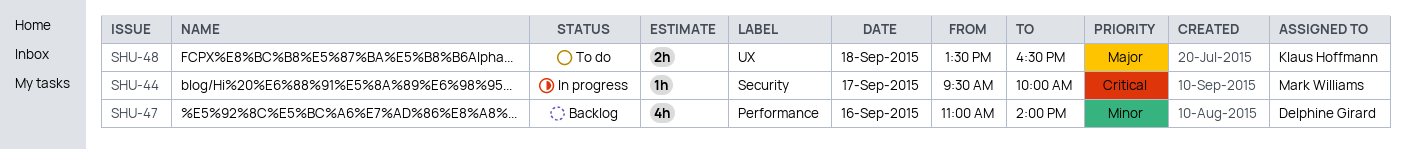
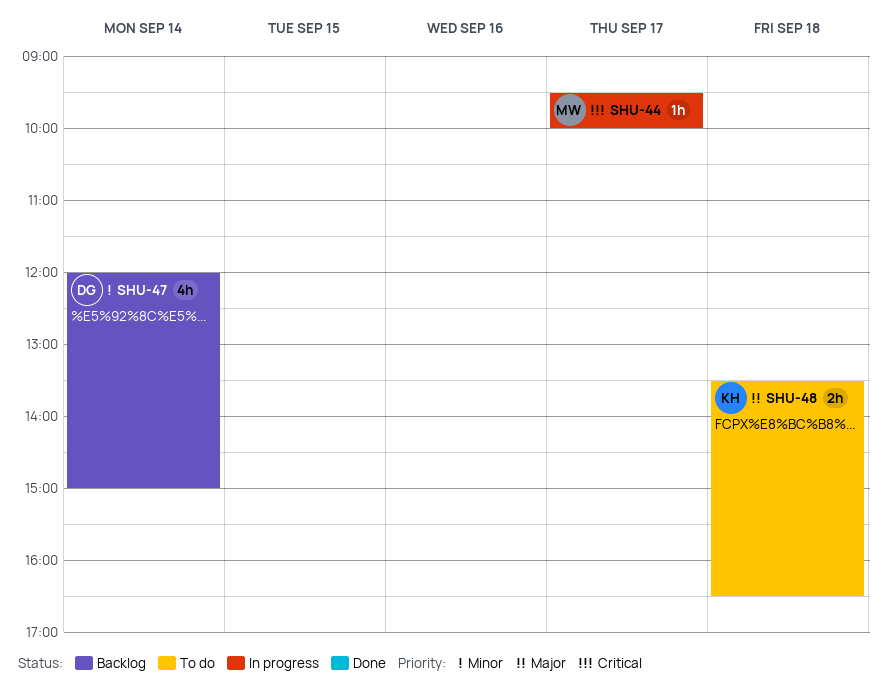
SHU-47, day: Sep 16 -> Sep 14
SHU-47, begins: 11:00 -> 12:00
SHU-47, ends: 14:00 -> 15:00

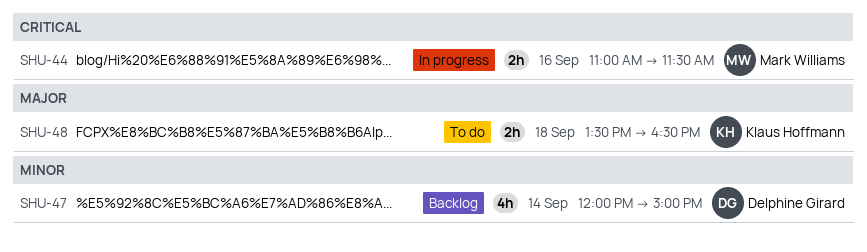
SHU-44, estimate: 1h -> 2h
SHU-44, day: Sep 17 -> Sep 16
SHU-44, begins: 09:30 -> 11:00
SHU-44, ends: 10:00 -> 11:30

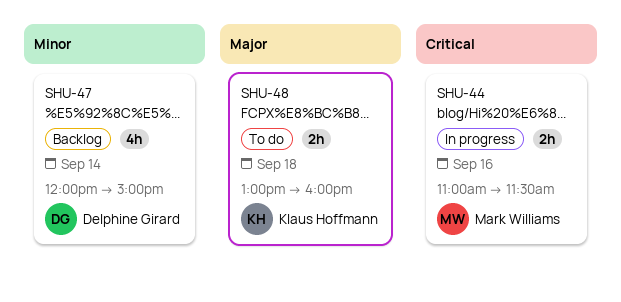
SHU-48, begins: 13:30 -> 13:00
SHU-48, ends: 16:30 -> 16:00

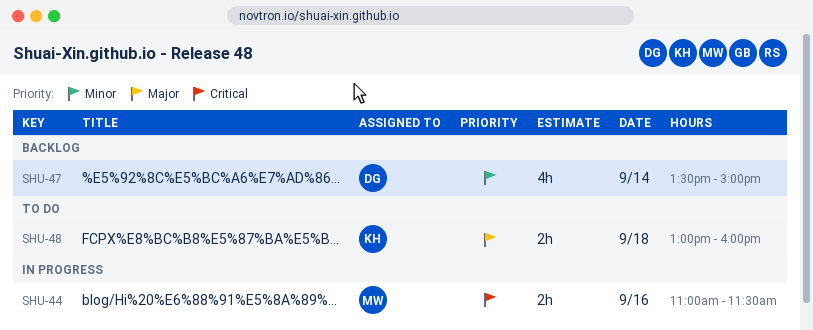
SHU-47, begins: 12:00 -> 13:30

